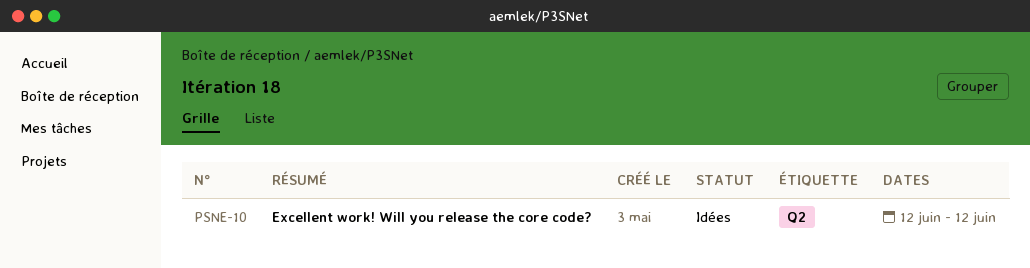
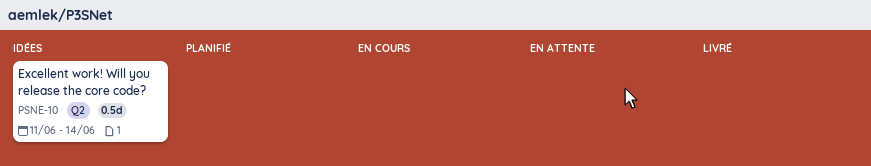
PSNE-10, start: Jun 12 -> Jun 11
PSNE-10, due: Jun 12 -> Jun 14

